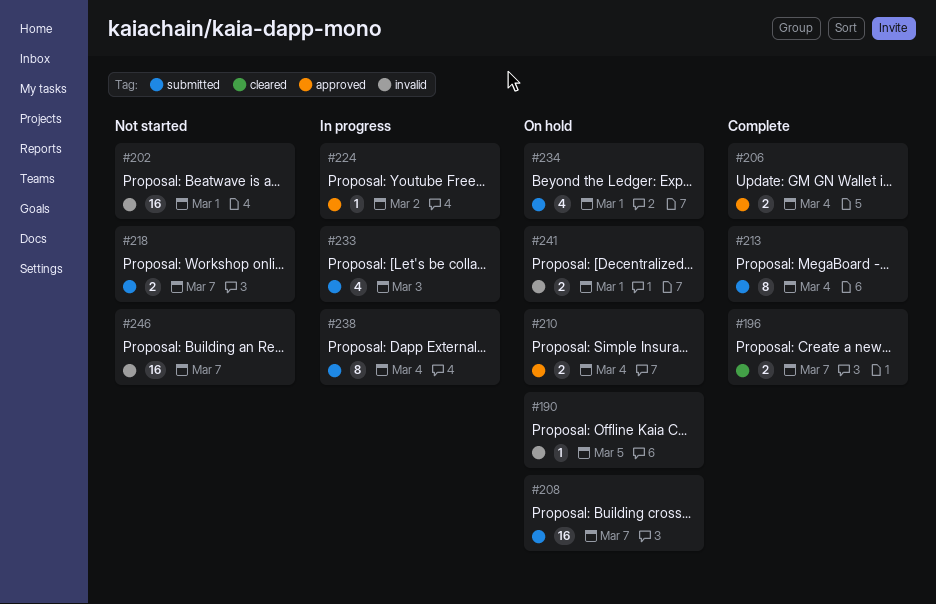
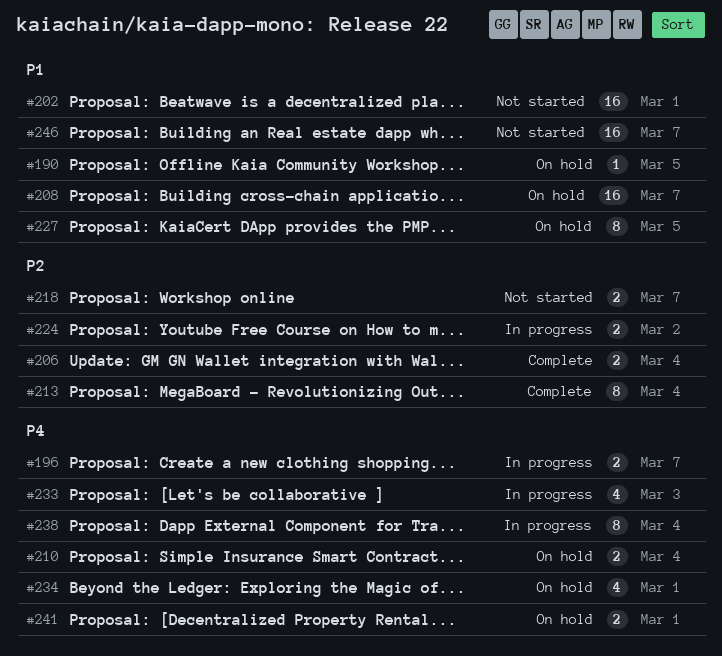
#196, status: Complete -> In progress
#224, estimate: 1 -> 2
#227: none -> present

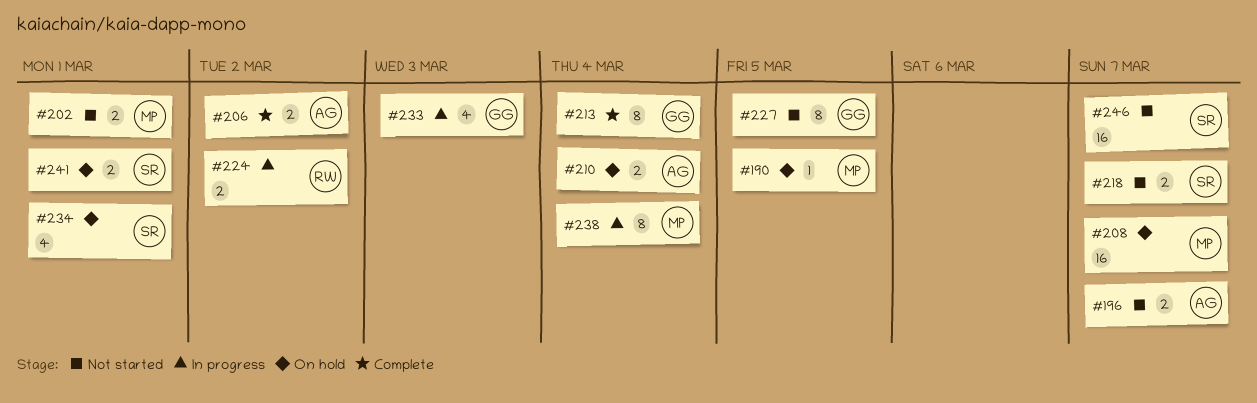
#196, status: In progress -> Not started
#202, estimate: 16 -> 2
#206, due: Mar 4 -> Mar 2
#227, status: On hold -> Not started

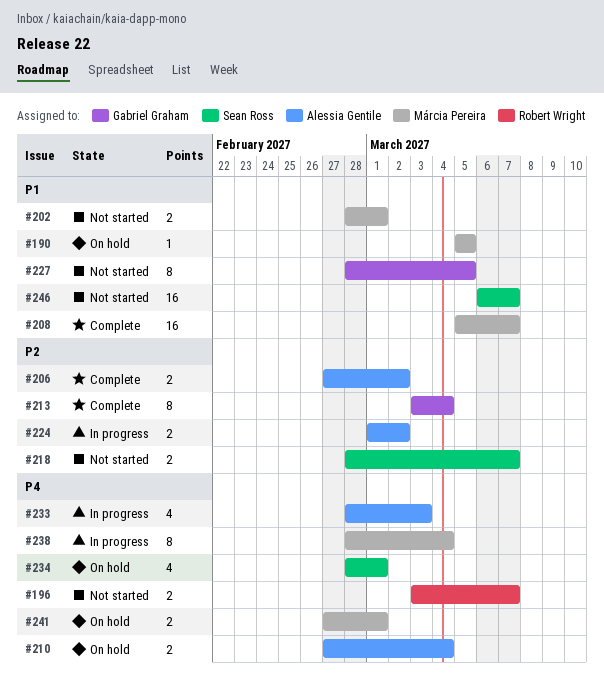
#196, owner: Alessia Gentile -> Robert Wright
#208, status: On hold -> Complete
#224, owner: Robert Wright -> Alessia Gentile
#233, owner: Gabriel Graham -> Alessia Gentile
#241, owner: Sean Ross -> Márcia Pereira

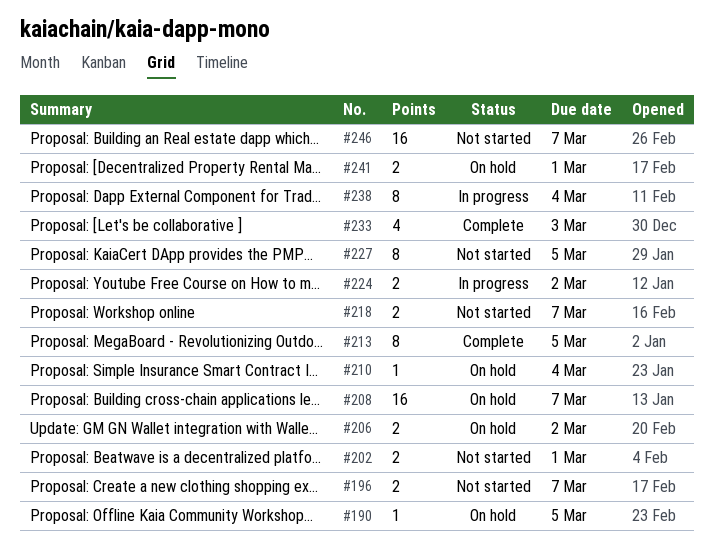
#206, status: Complete -> On hold
#208, status: Complete -> On hold
#210, estimate: 2 -> 1
#213, due: Mar 4 -> Mar 5
#233, status: In progress -> Complete
#234: present -> none

